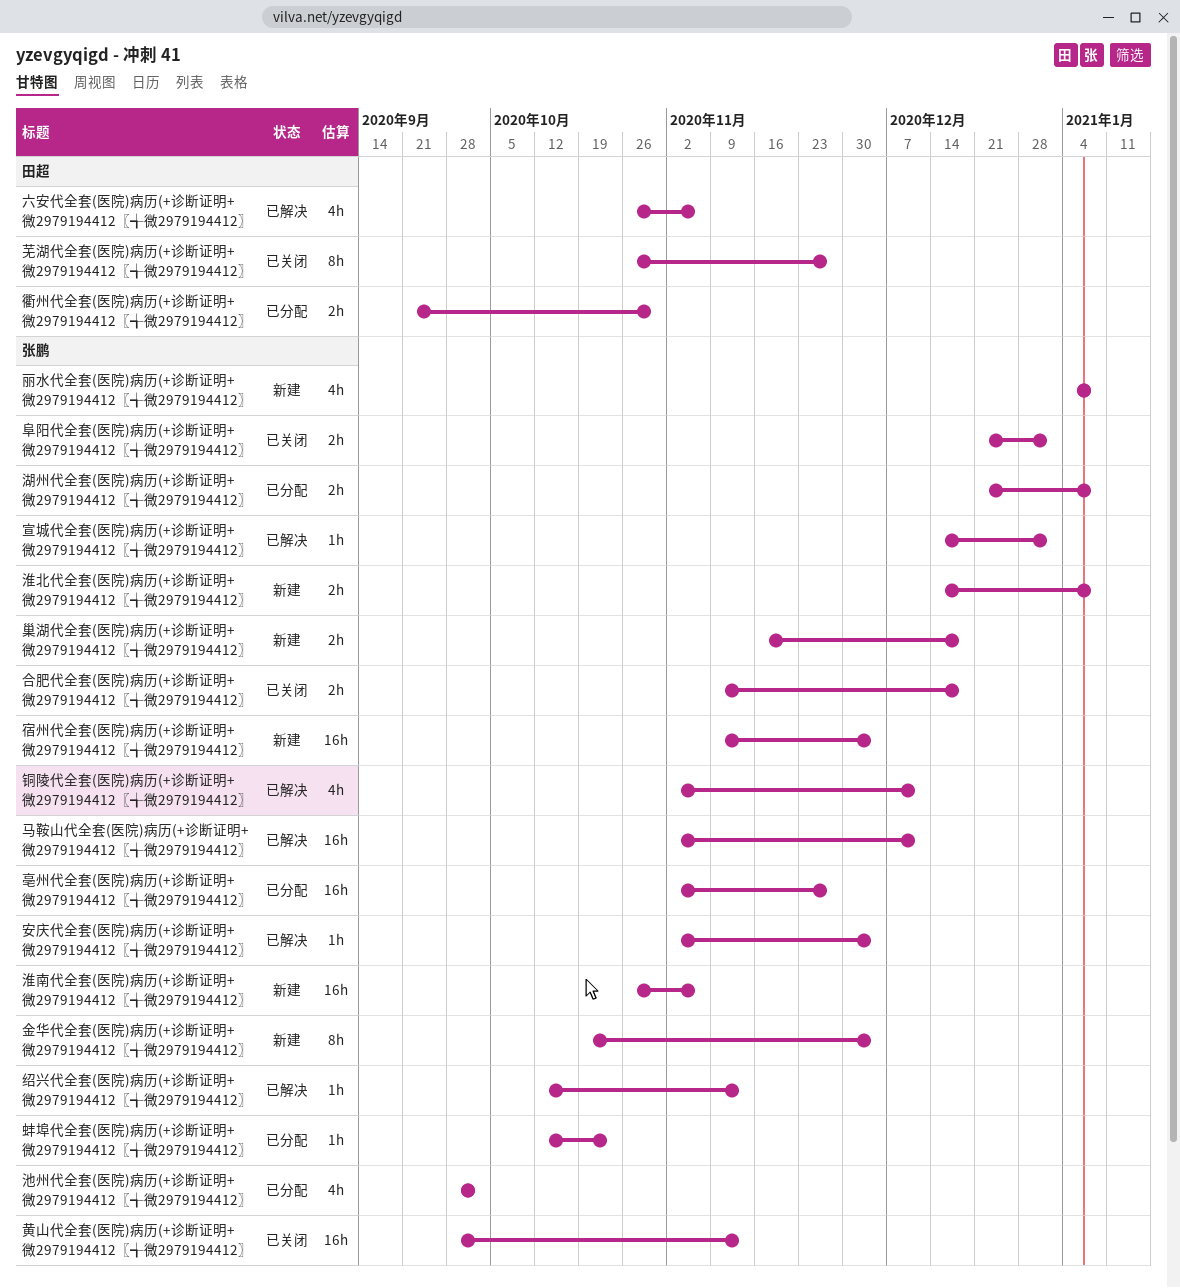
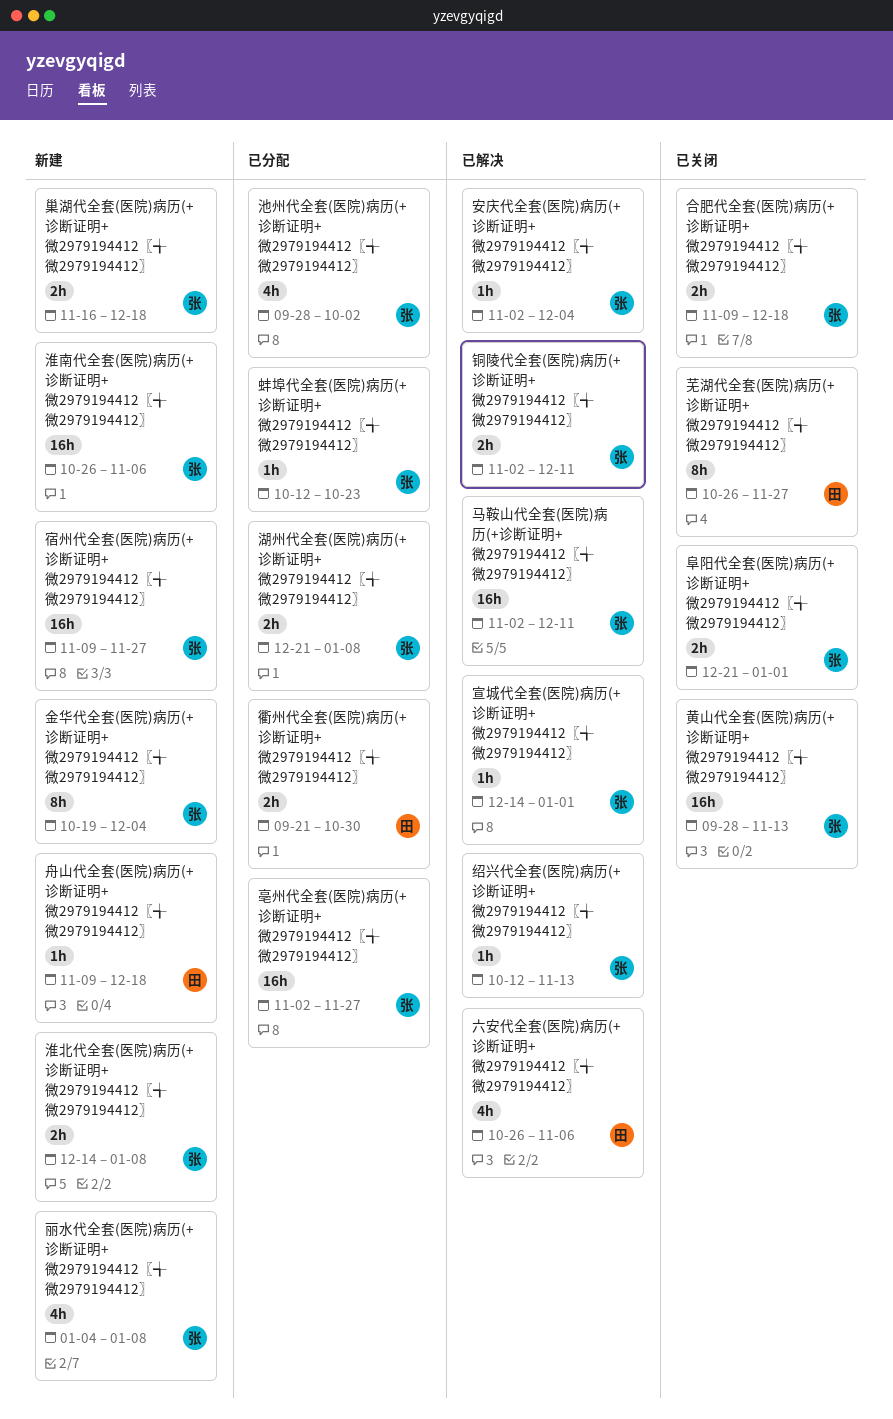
宿州代全套(医院)病历(+诊断证明+微2979194412〖╅微2979194412〗, due: Dec 4 -> Nov 27
舟山代全套(医院)病历(+诊断证明+微2979194412〖╅微2979194412〗: none -> present
铜陵代全套(医院)病历(+诊断证明+微2979194412〖╅微2979194412〗, estimate: 4h -> 2h

